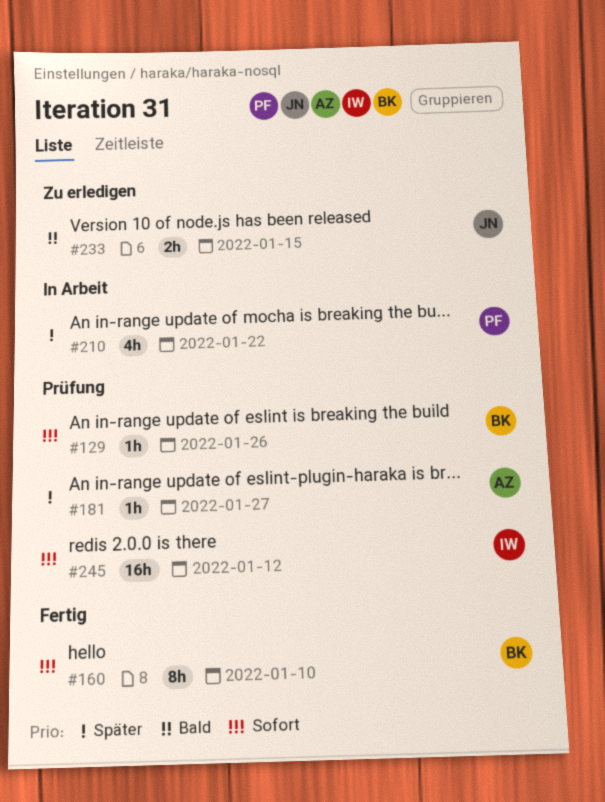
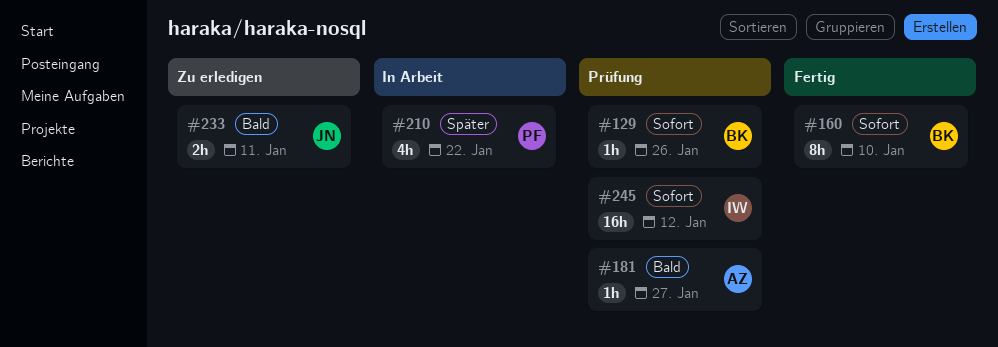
#181, priority: Später -> Bald
#233, due: Jan 15 -> Jan 11

